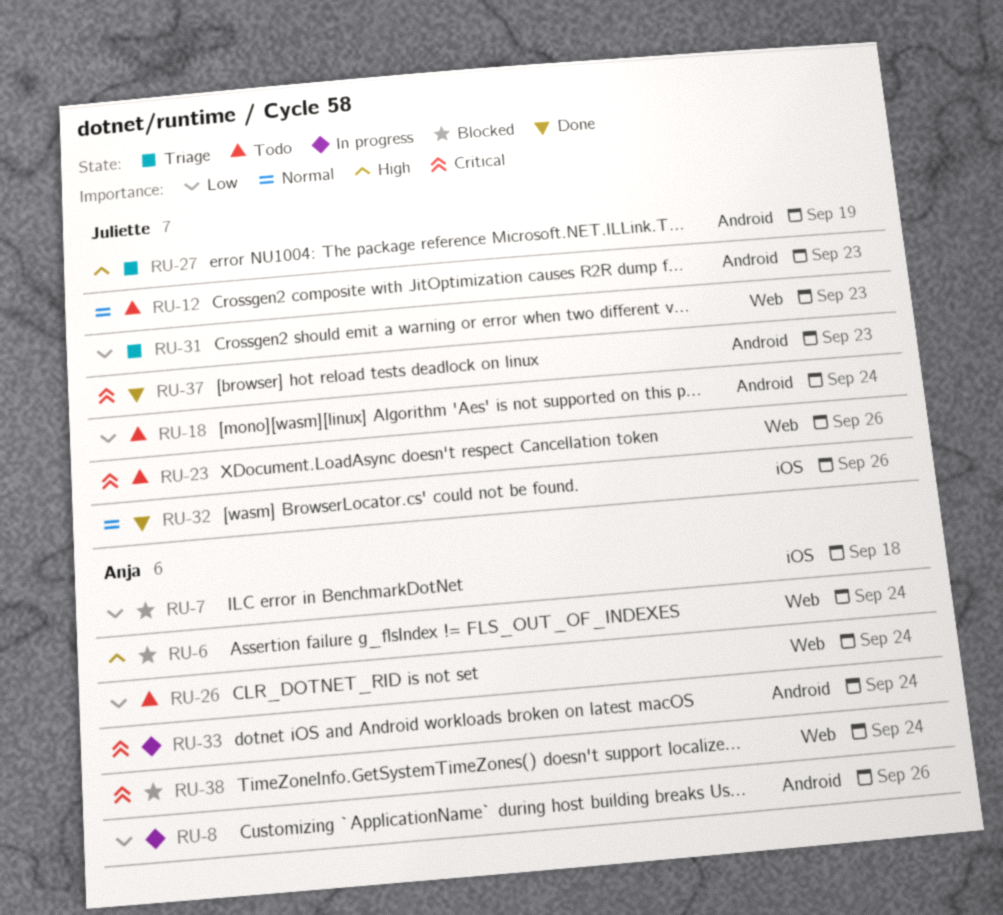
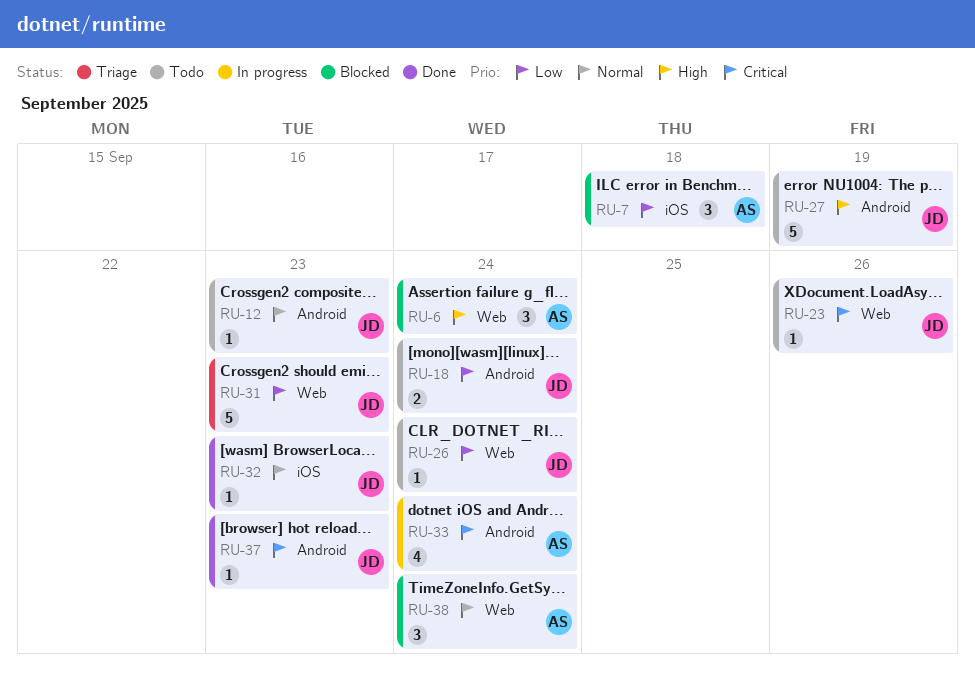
RU-8: present -> none
RU-26, owner: Anja -> Juliette
RU-27, status: Triage -> Todo
RU-32, due: Sep 26 -> Sep 23
RU-38, priority: Critical -> Normal

